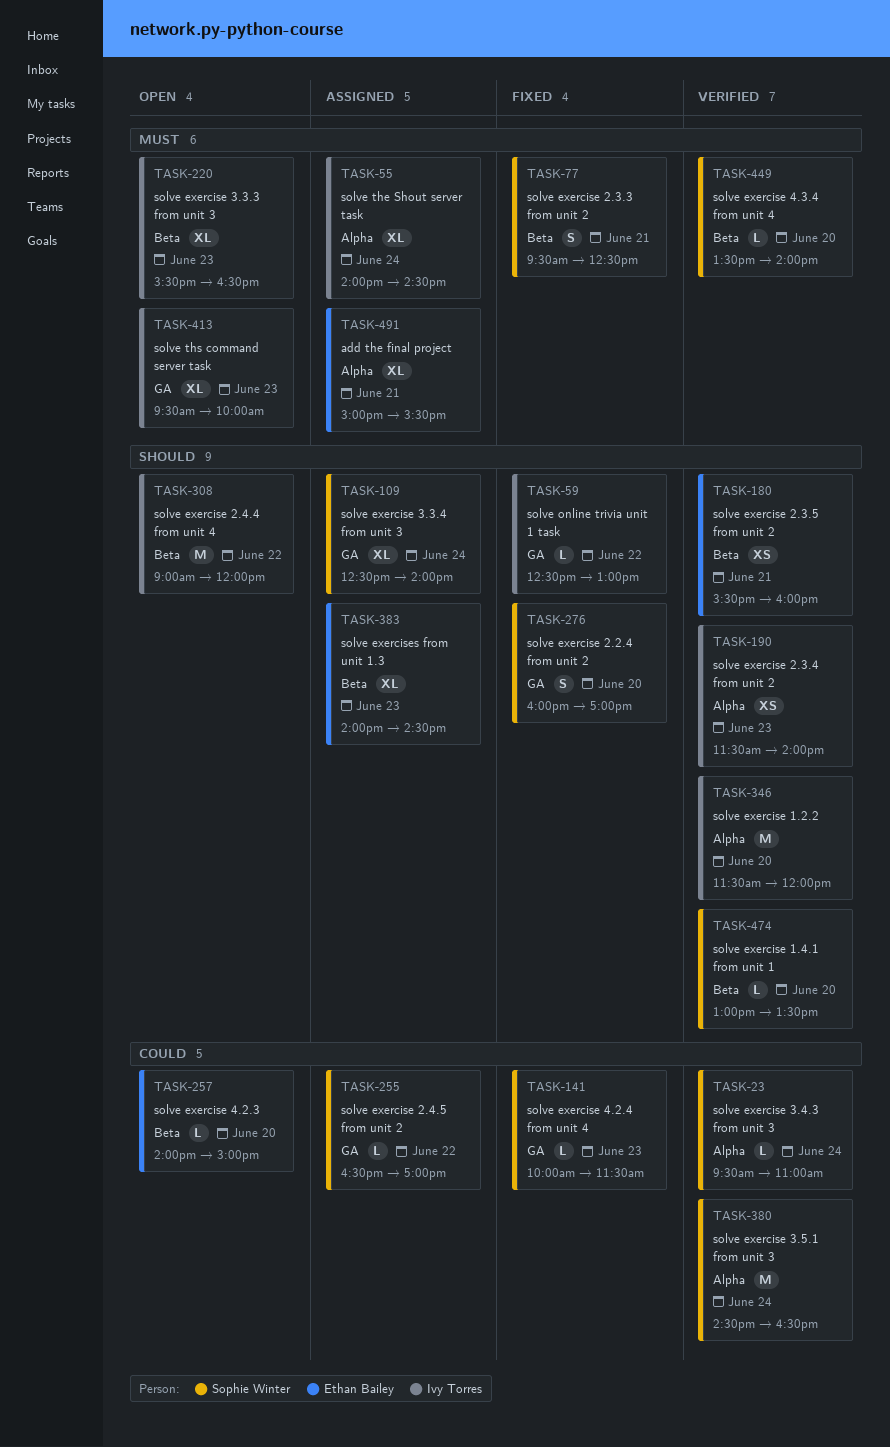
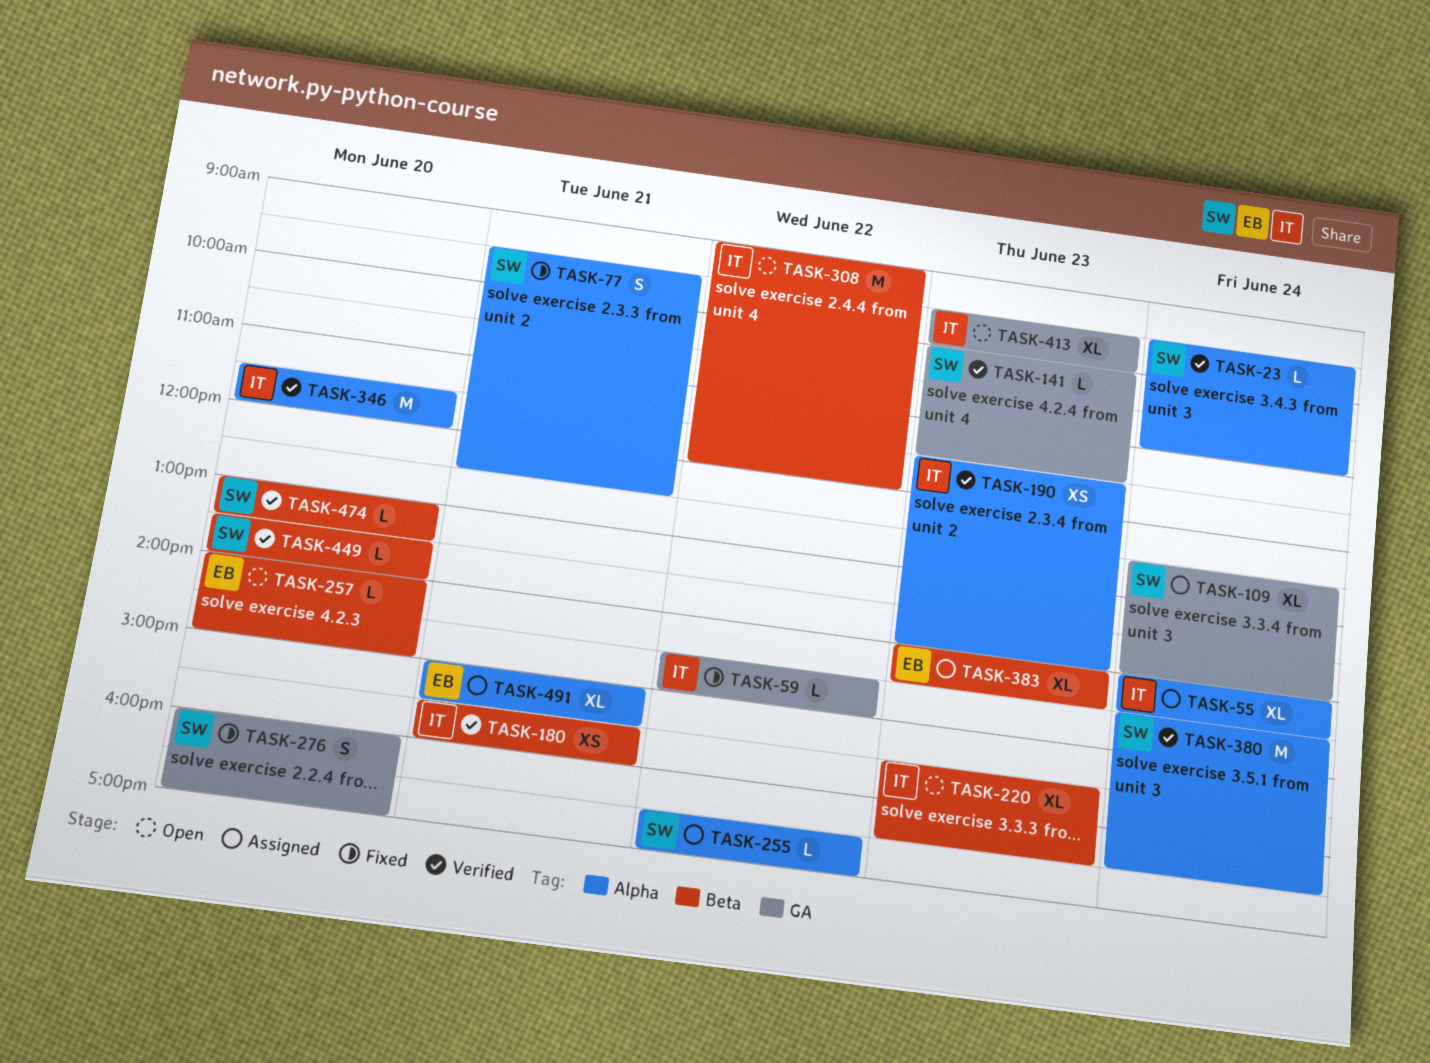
TASK-59, begins: 12:30 -> 14:30
TASK-59, ends: 13:00 -> 15:00
TASK-77, label: Beta -> Alpha
TASK-141, status: Fixed -> Verified
TASK-180, owner: Ethan Bailey -> Ivy Torres
TASK-255, label: GA -> Alpha

